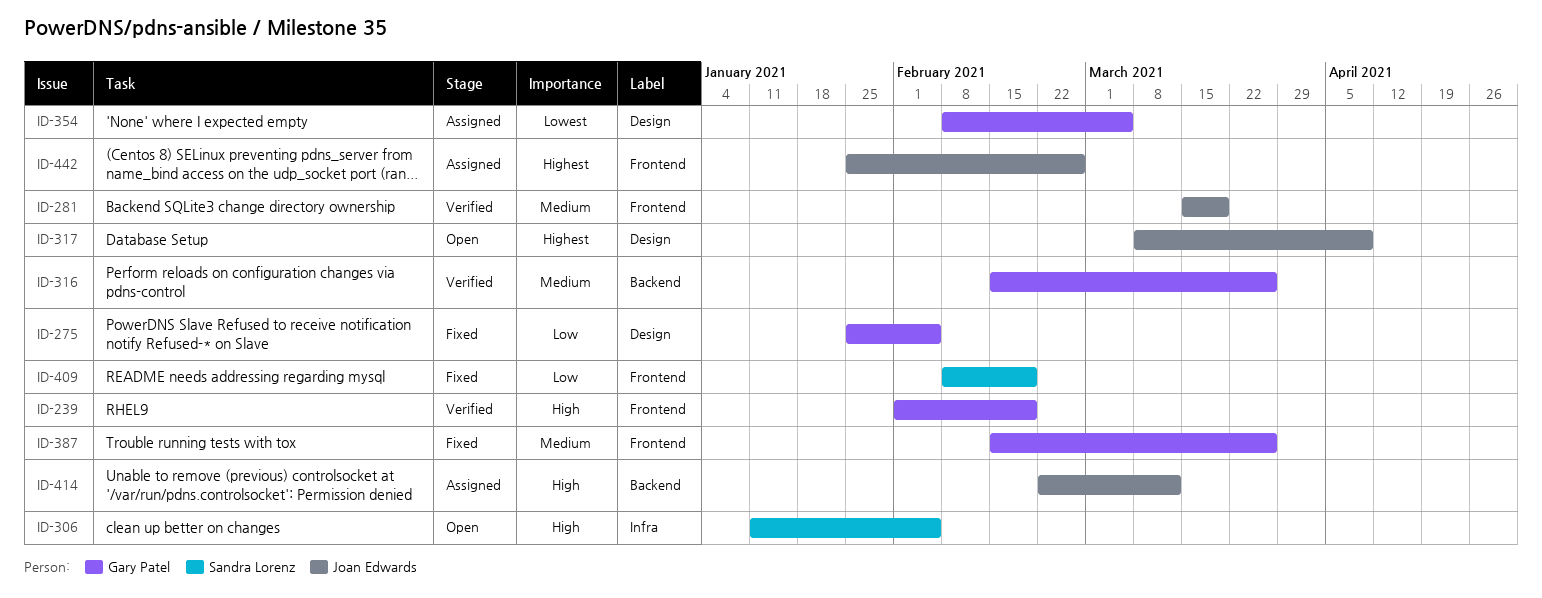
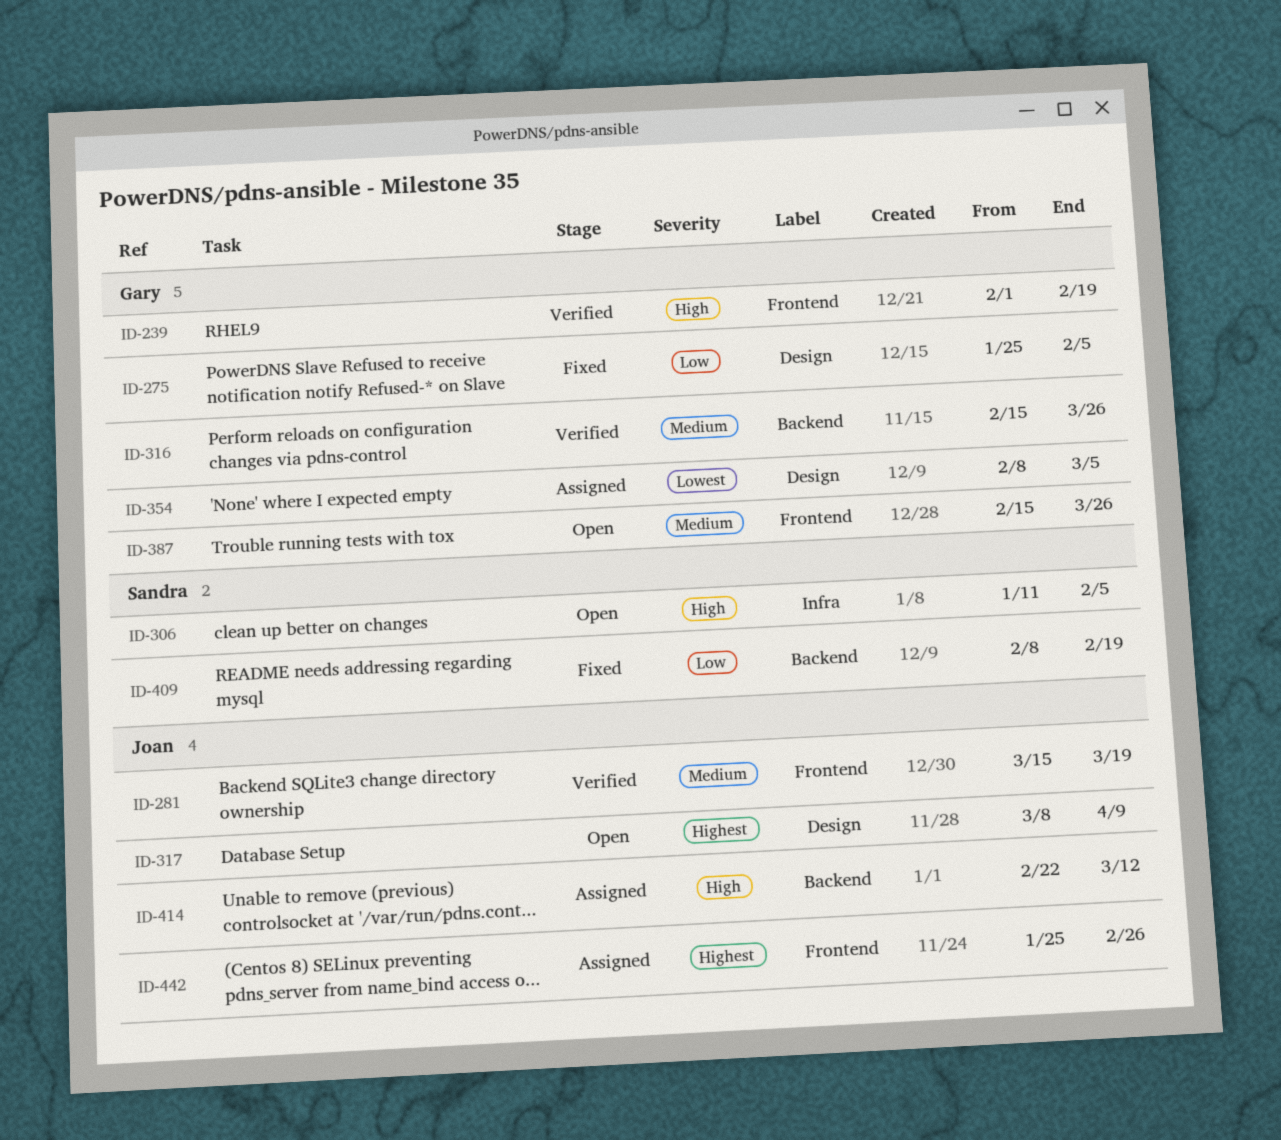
ID-387, status: Fixed -> Open
ID-409, label: Frontend -> Backend

